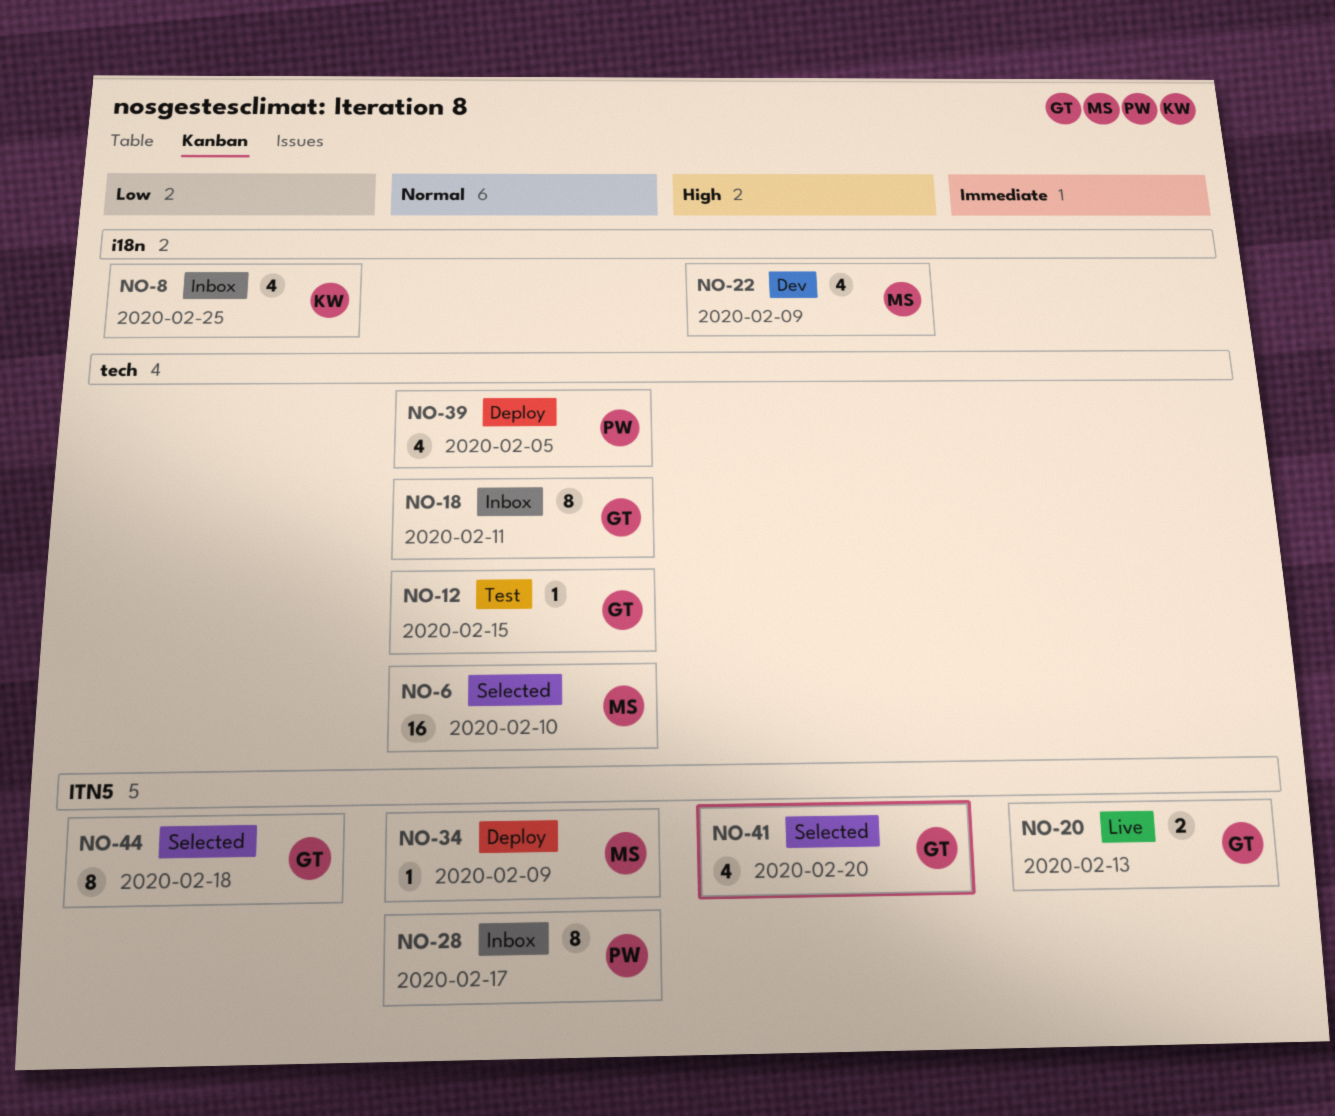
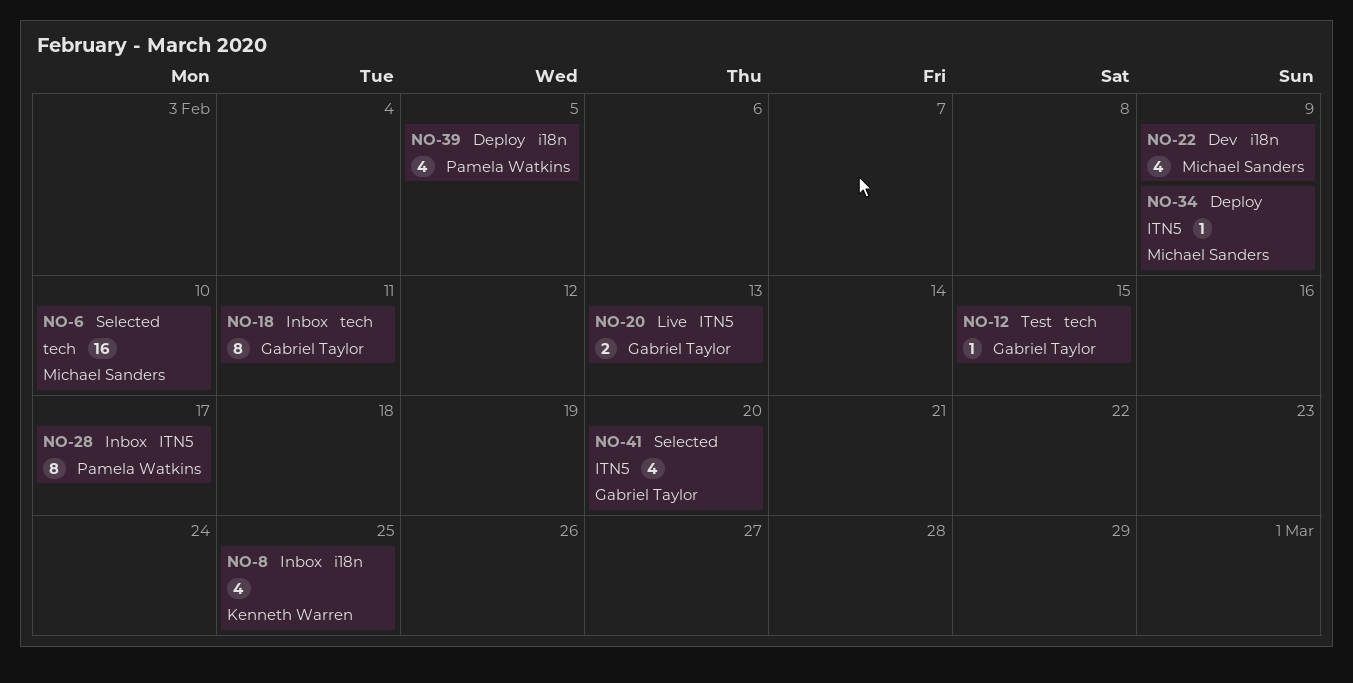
NO-39, label: tech -> i18n
NO-44: present -> none

